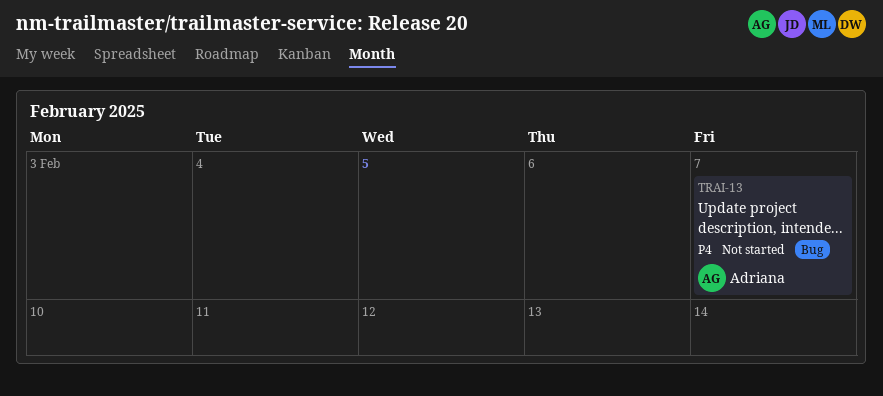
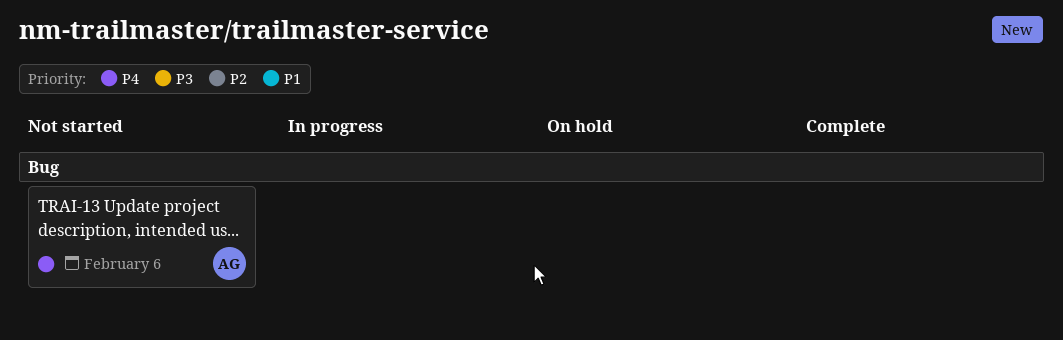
TRAI-13, due: Feb 7 -> Feb 6

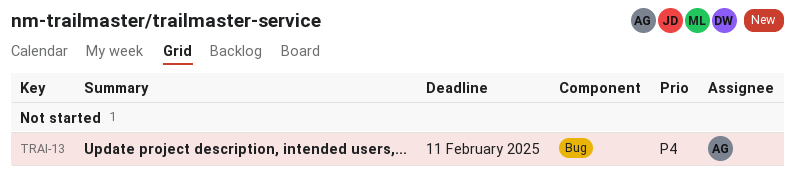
TRAI-13, due: Feb 6 -> Feb 11

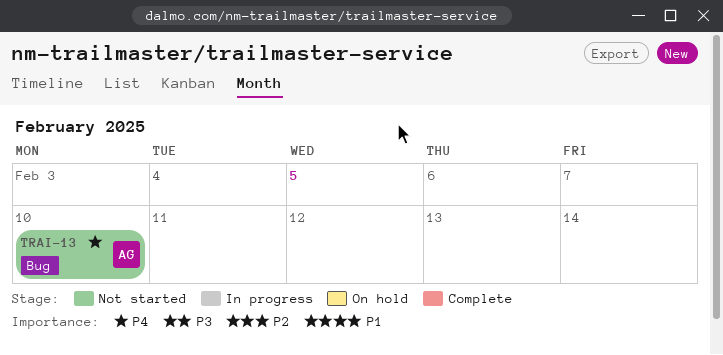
TRAI-13, due: Feb 11 -> Feb 10

